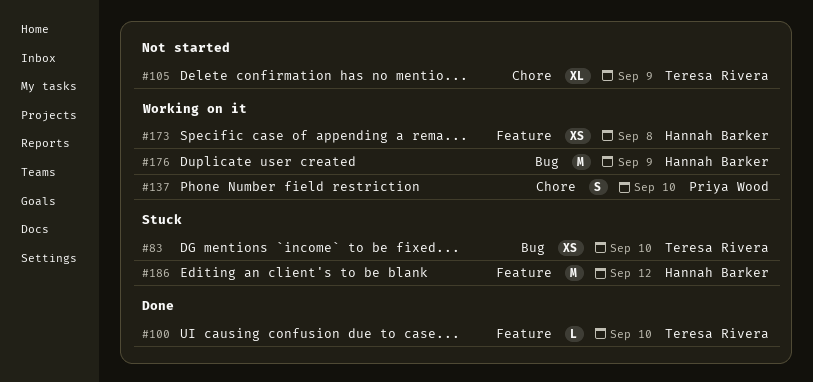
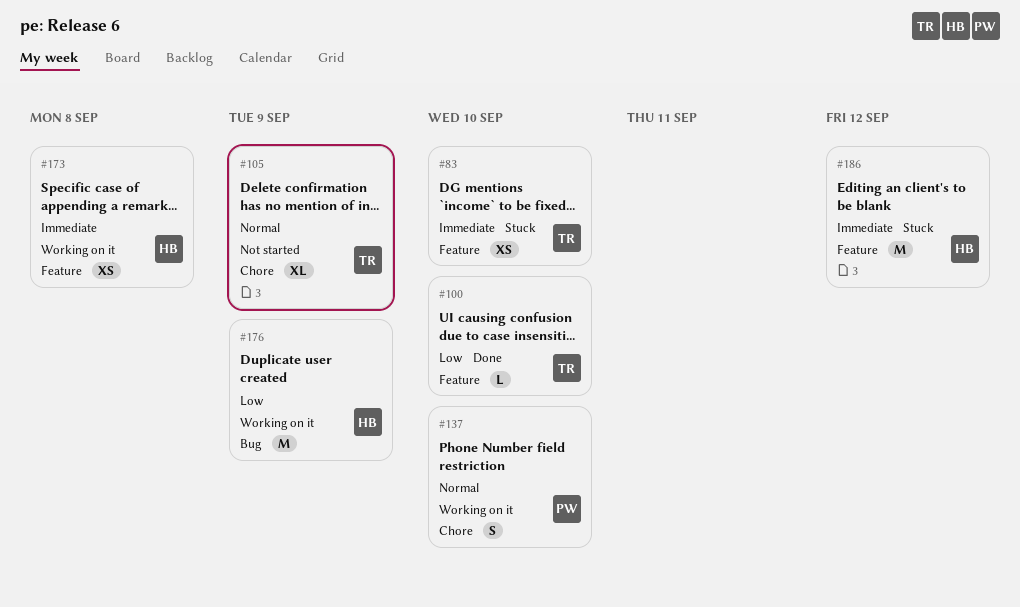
#83, label: Bug -> Feature

